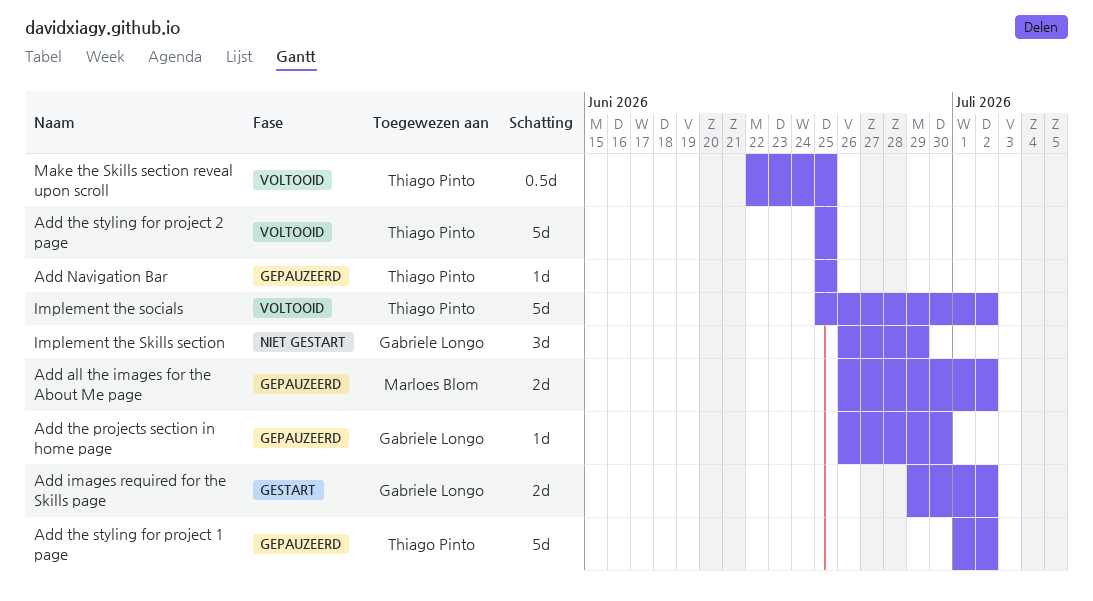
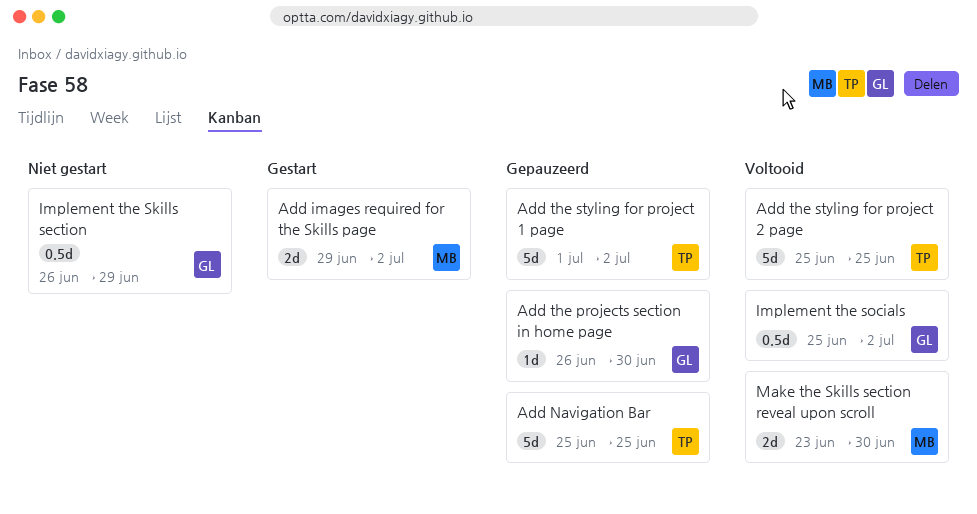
Add all the images for the About Me page: present -> none
Add images required for the Skills page, owner: Gabriele Longo -> Marloes Blom
Add Navigation Bar, estimate: 1d -> 5d
Implement the Skills section, estimate: 3d -> 0.5d
Implement the socials, owner: Thiago Pinto -> Gabriele Longo
Implement the socials, estimate: 5d -> 0.5d
Make the Skills section reveal upon scroll, owner: Thiago Pinto -> Marloes Blom
Make the Skills section reveal upon scroll, estimate: 0.5d -> 2d
Make the Skills section reveal upon scroll, start: Jun 22 -> Jun 23
Make the Skills section reveal upon scroll, due: Jun 25 -> Jun 30

